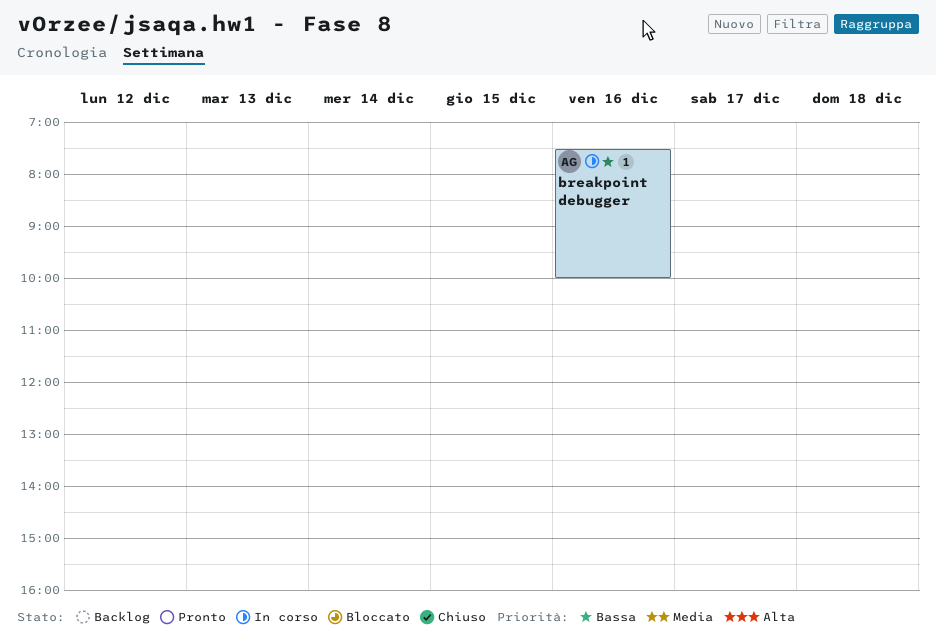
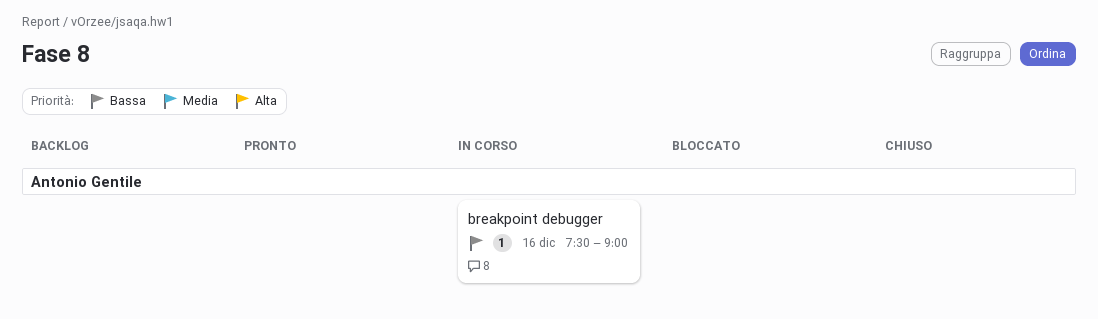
breakpoint debugger, ends: 10:00 -> 09:00

